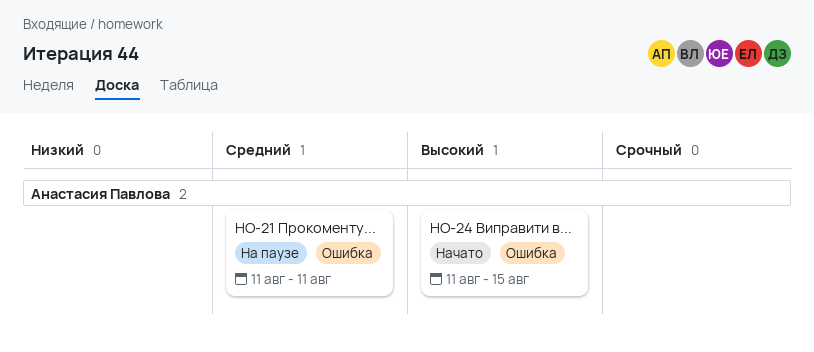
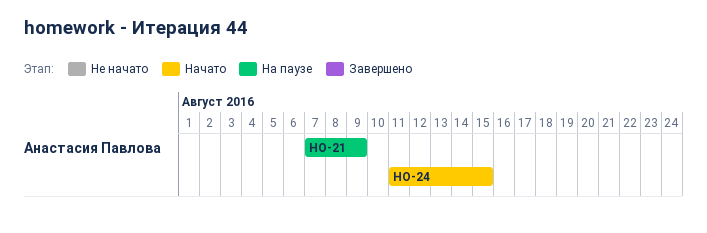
HO-21, start: Aug 11 -> Aug 7
HO-21, due: Aug 11 -> Aug 9

